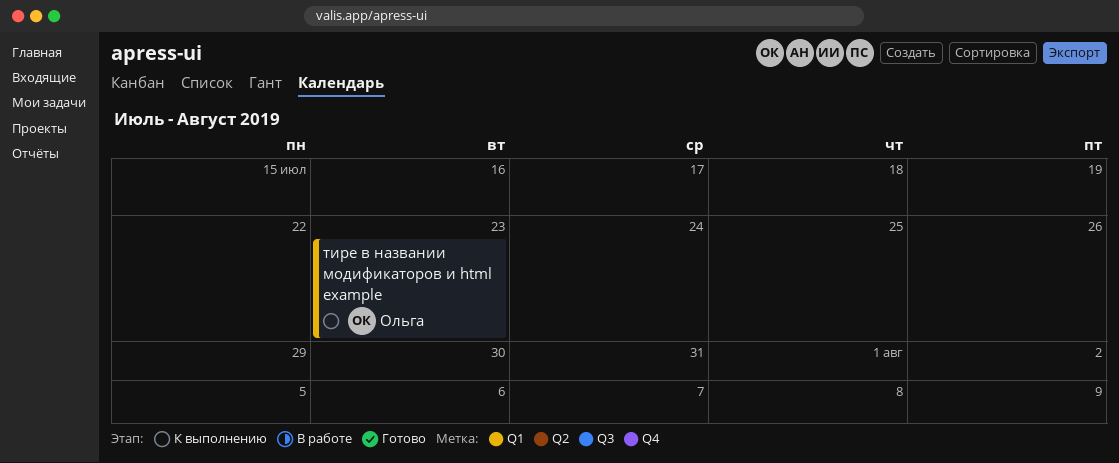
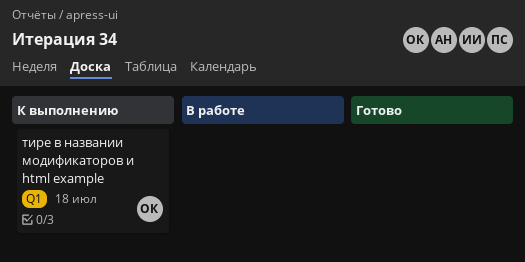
тире в названии модификаторов и html example, due: Jul 23 -> Jul 18

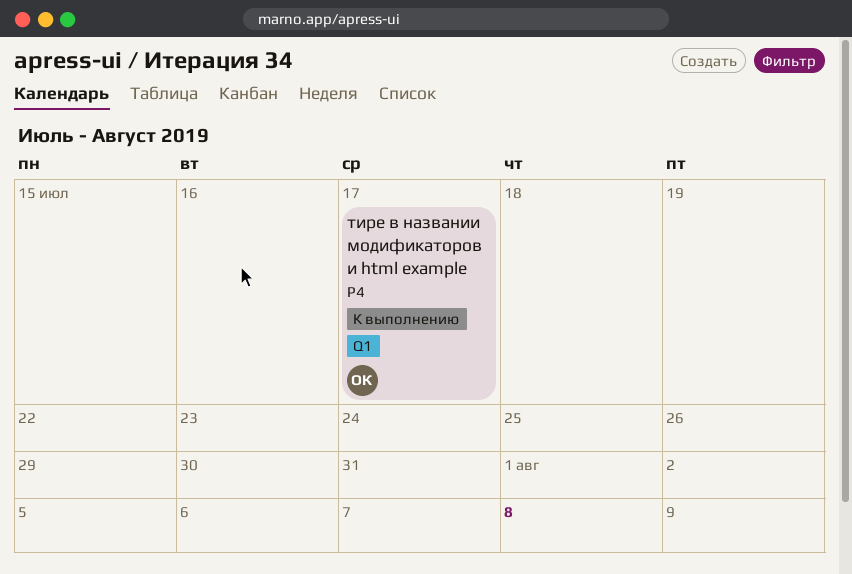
тире в названии модификаторов и html example, due: Jul 18 -> Jul 17

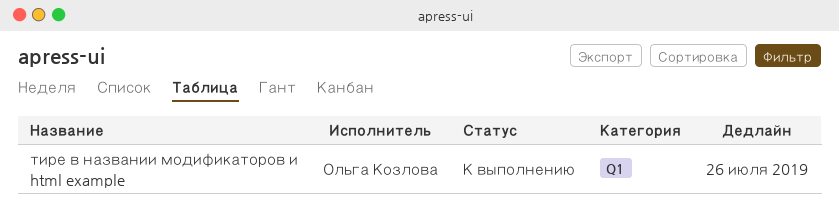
тире в названии модификаторов и html example, due: Jul 17 -> Jul 26

